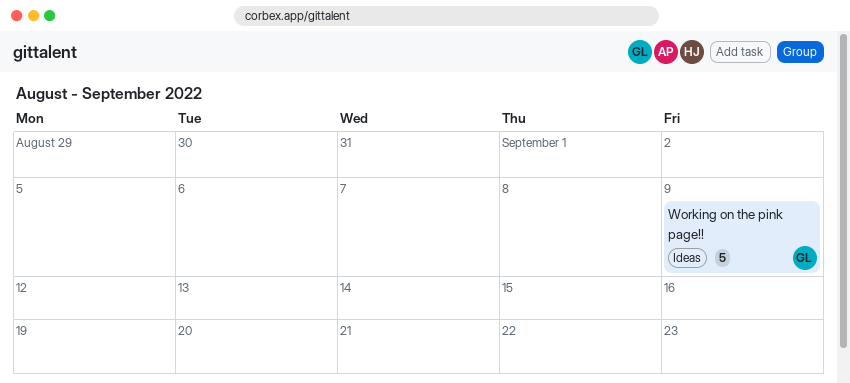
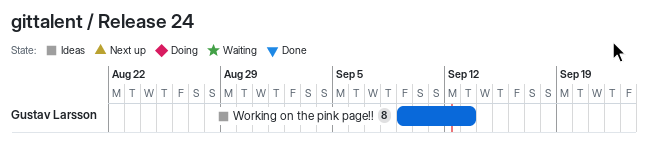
Working on the pink page!!, estimate: 5 -> 8
Working on the pink page!!, due: Sep 9 -> Sep 13

